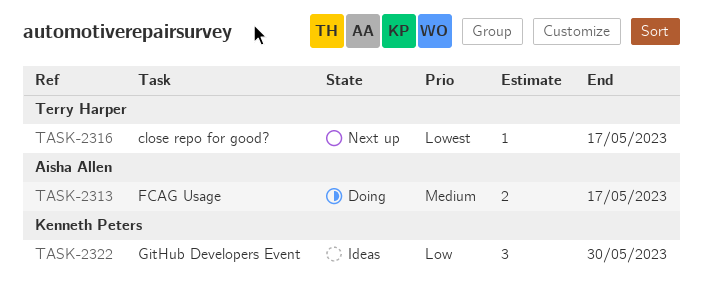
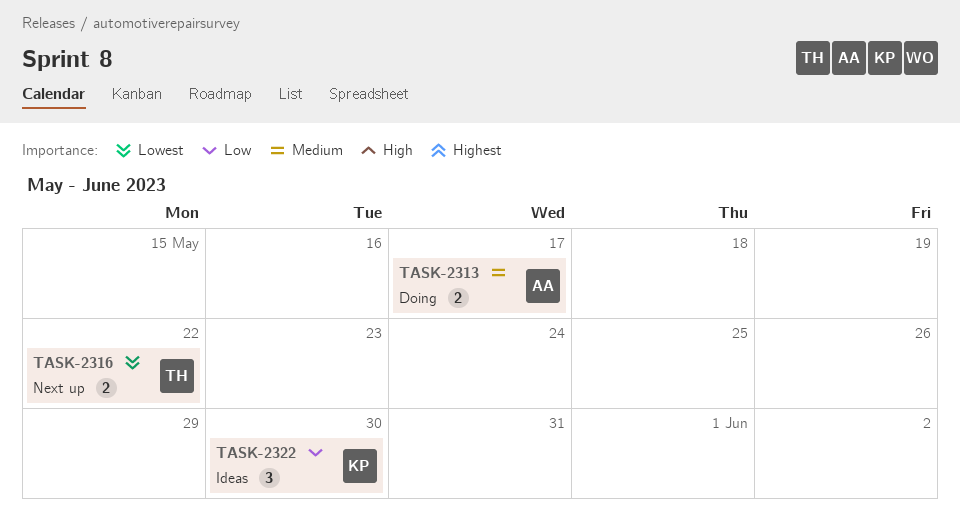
TASK-2316, estimate: 1 -> 2
TASK-2316, due: May 17 -> May 22

